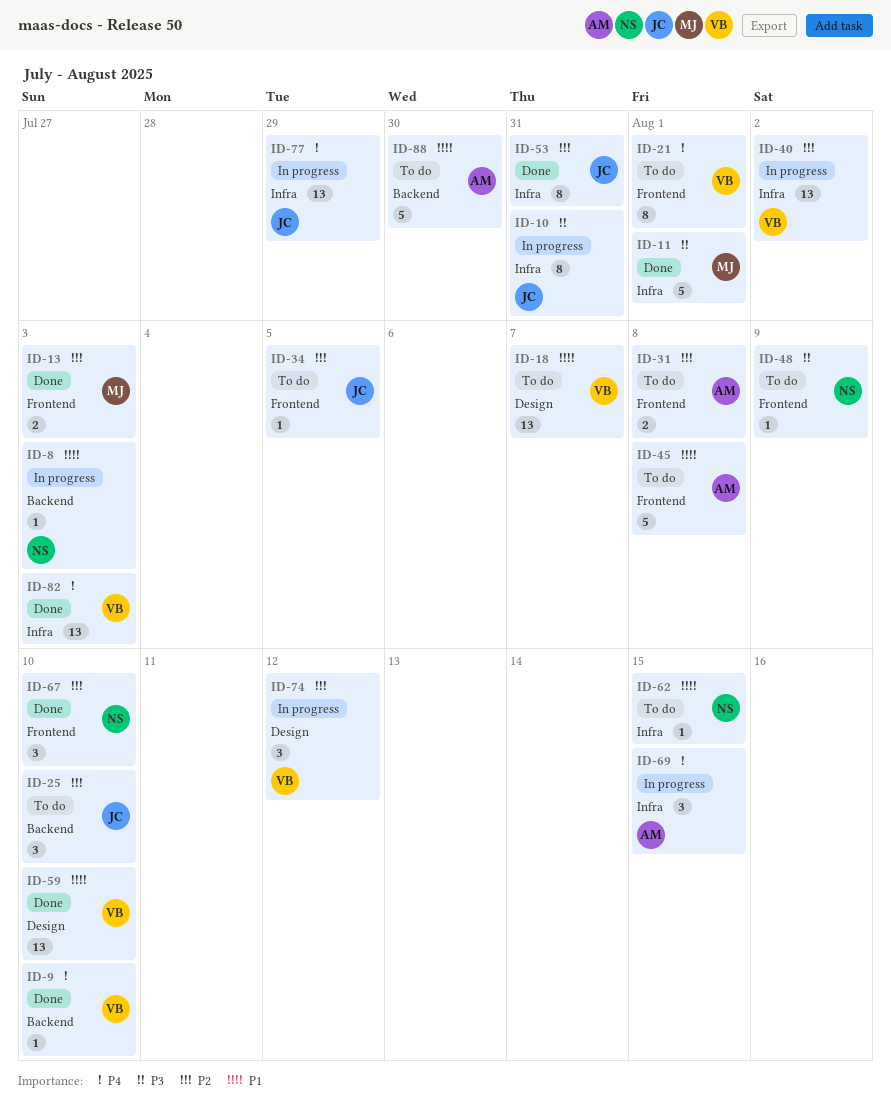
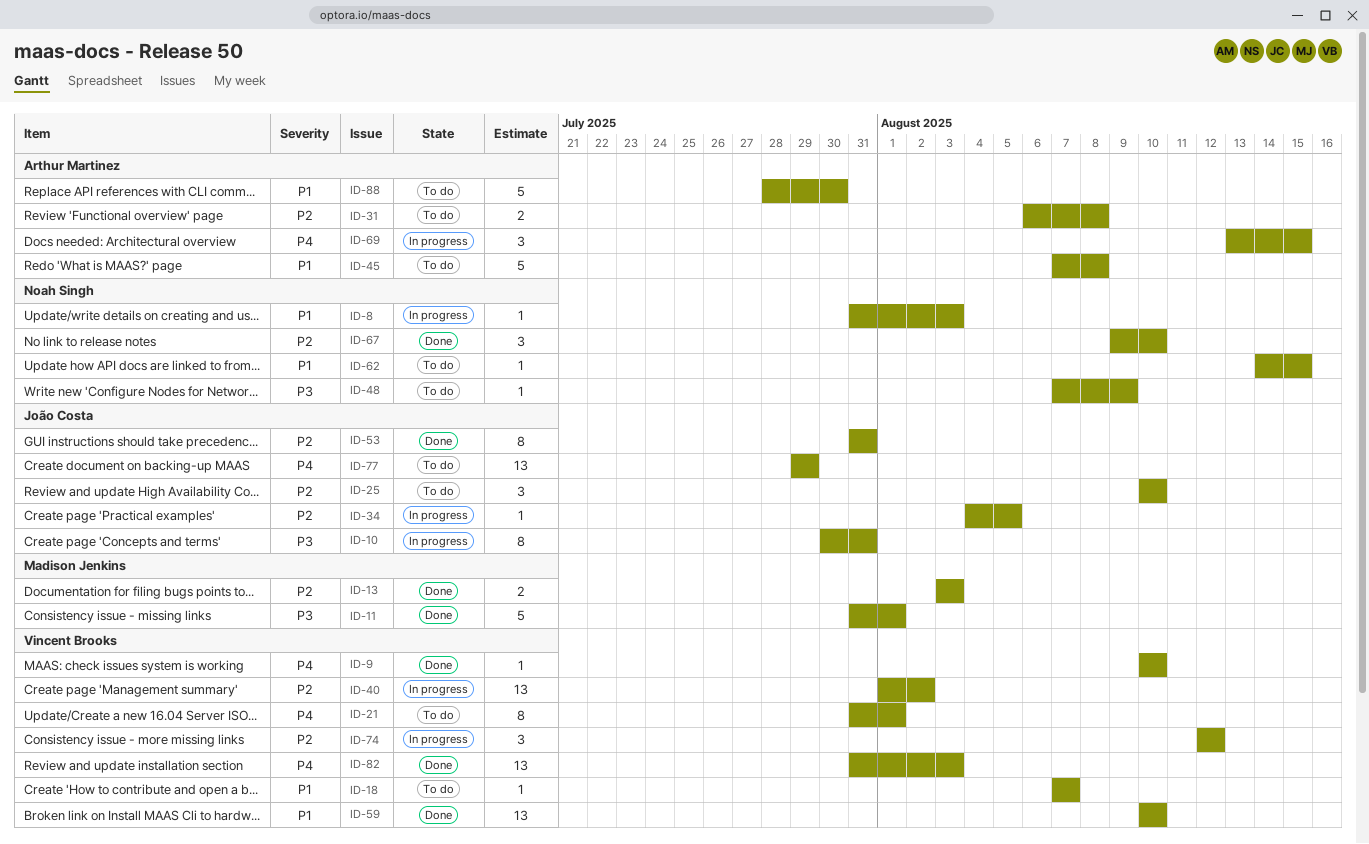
ID-18, estimate: 13 -> 1
ID-34, status: To do -> In progress
ID-77, status: In progress -> To do

